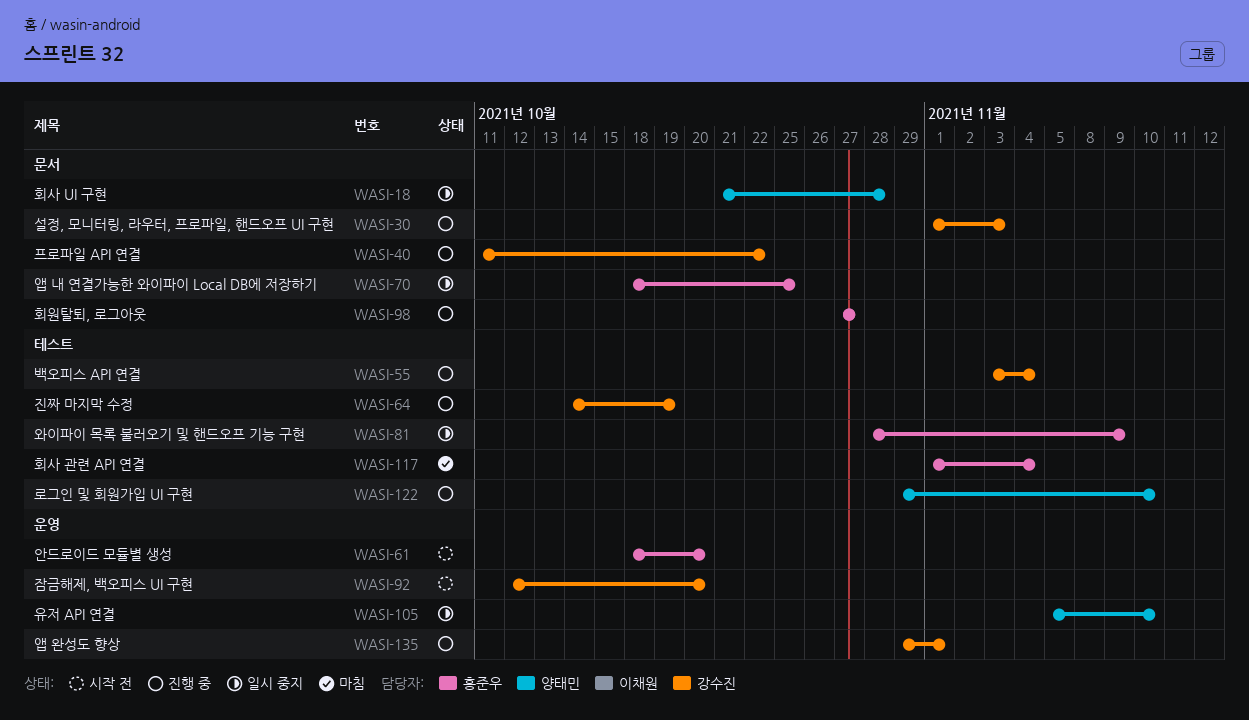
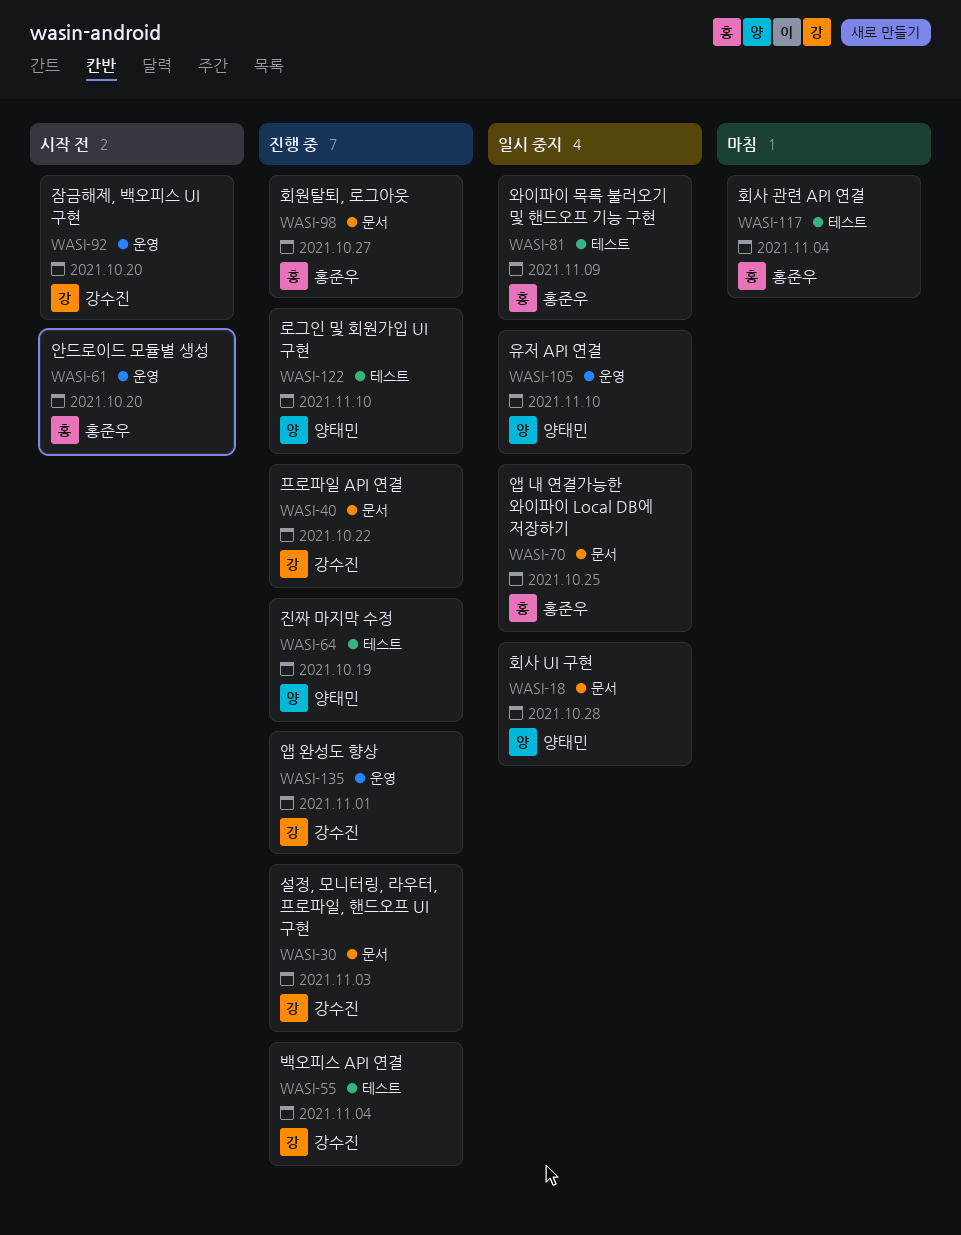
WASI-64, owner: 강수진 -> 양태민

